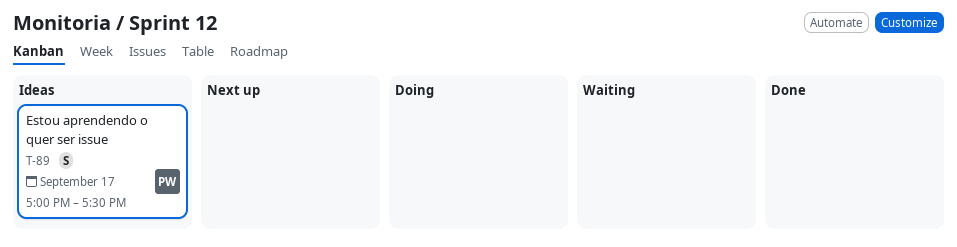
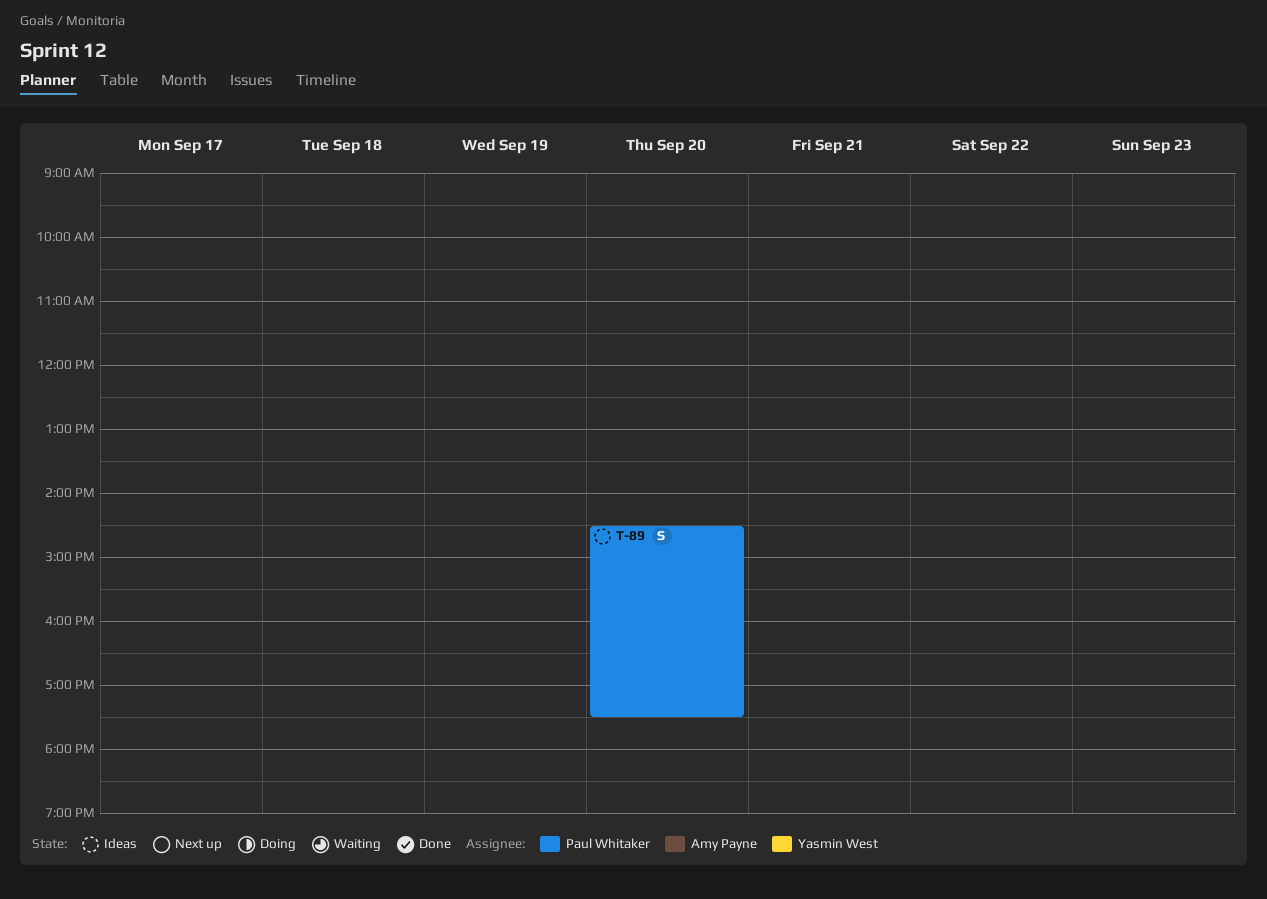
T-89, day: Sep 17 -> Sep 20
T-89, begins: 17:00 -> 14:30

